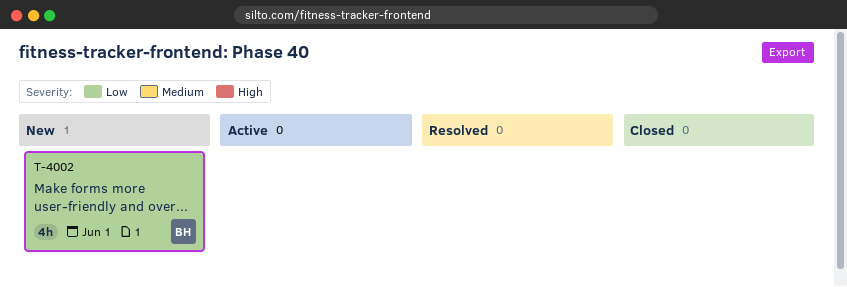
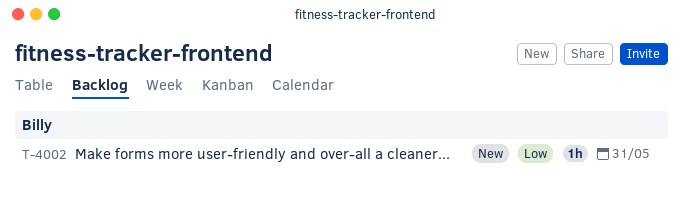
T-4002, estimate: 4h -> 1h
T-4002, due: Jun 1 -> May 31

